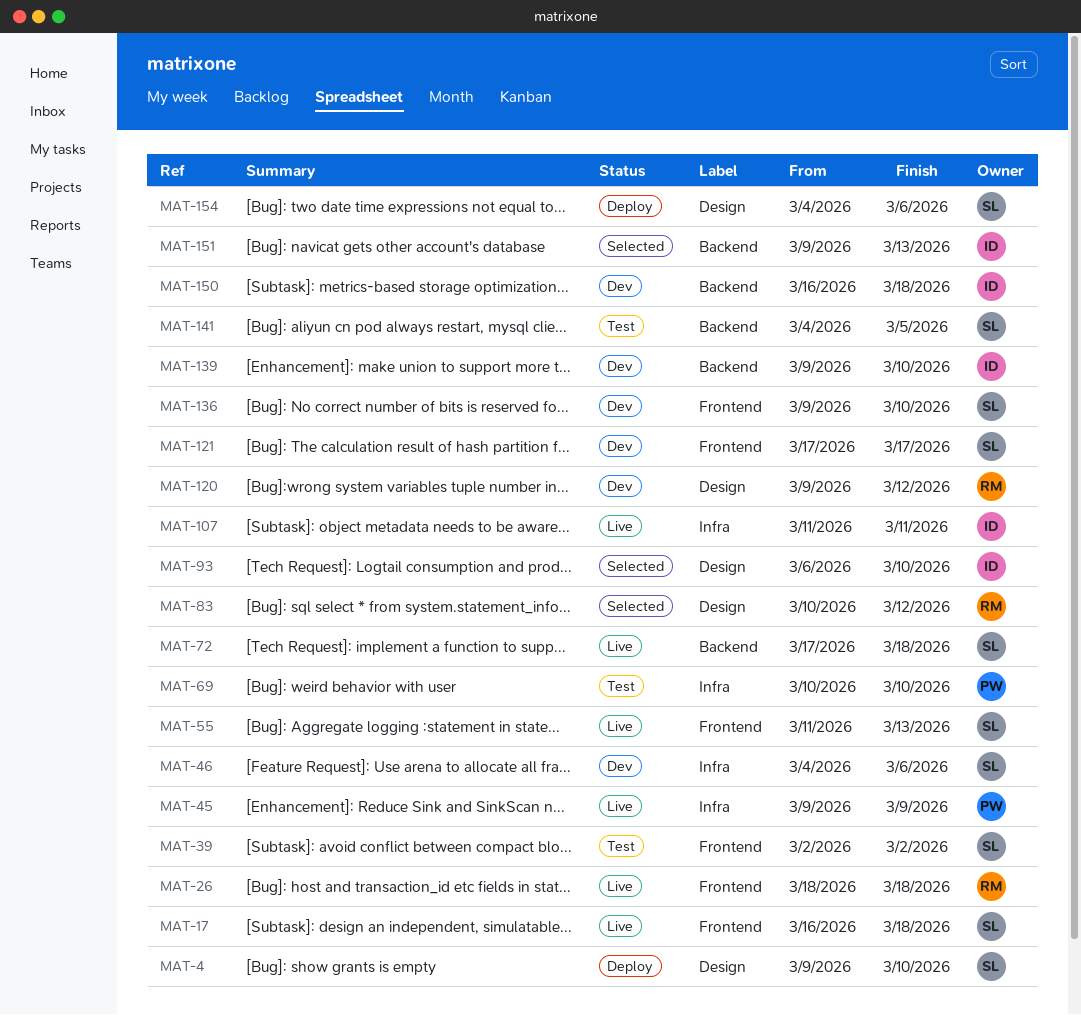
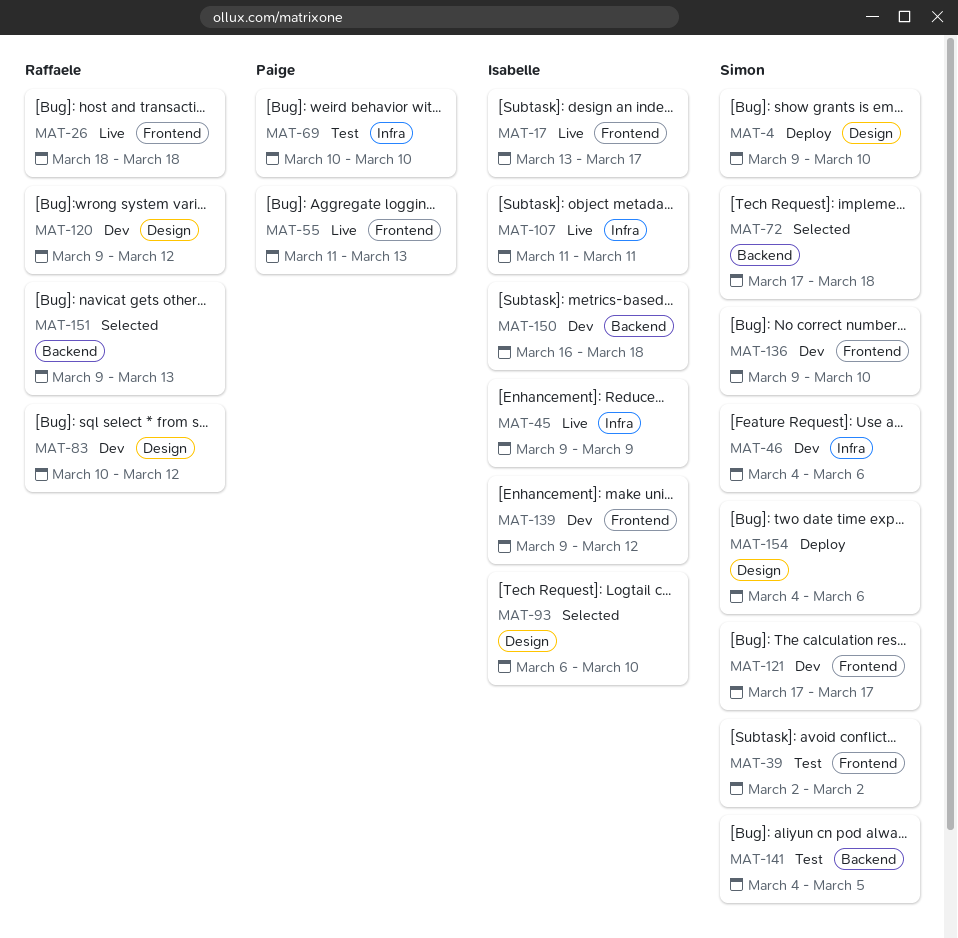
MAT-17, owner: Simon -> Isabelle
MAT-17, start: Mar 16 -> Mar 13
MAT-17, due: Mar 18 -> Mar 17
MAT-45, owner: Paige -> Isabelle
MAT-55, owner: Simon -> Paige
MAT-72, status: Live -> Selected
MAT-83, status: Selected -> Dev
MAT-139, label: Backend -> Frontend
MAT-139, due: Mar 10 -> Mar 12
MAT-151, owner: Isabelle -> Raffaele

